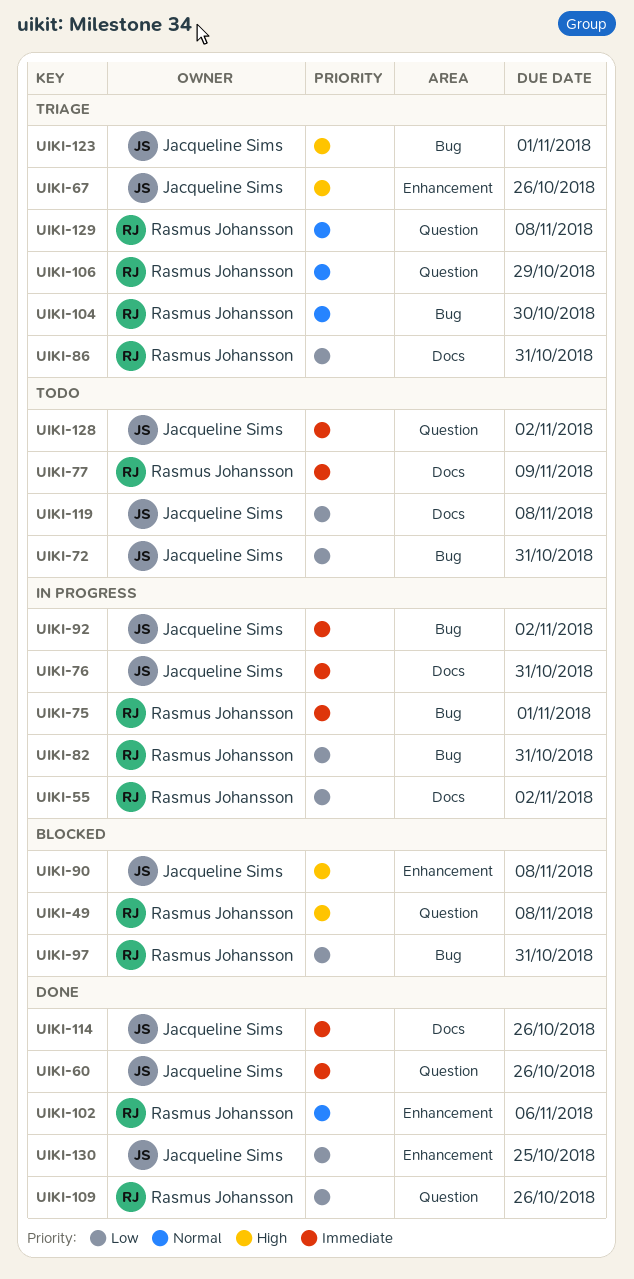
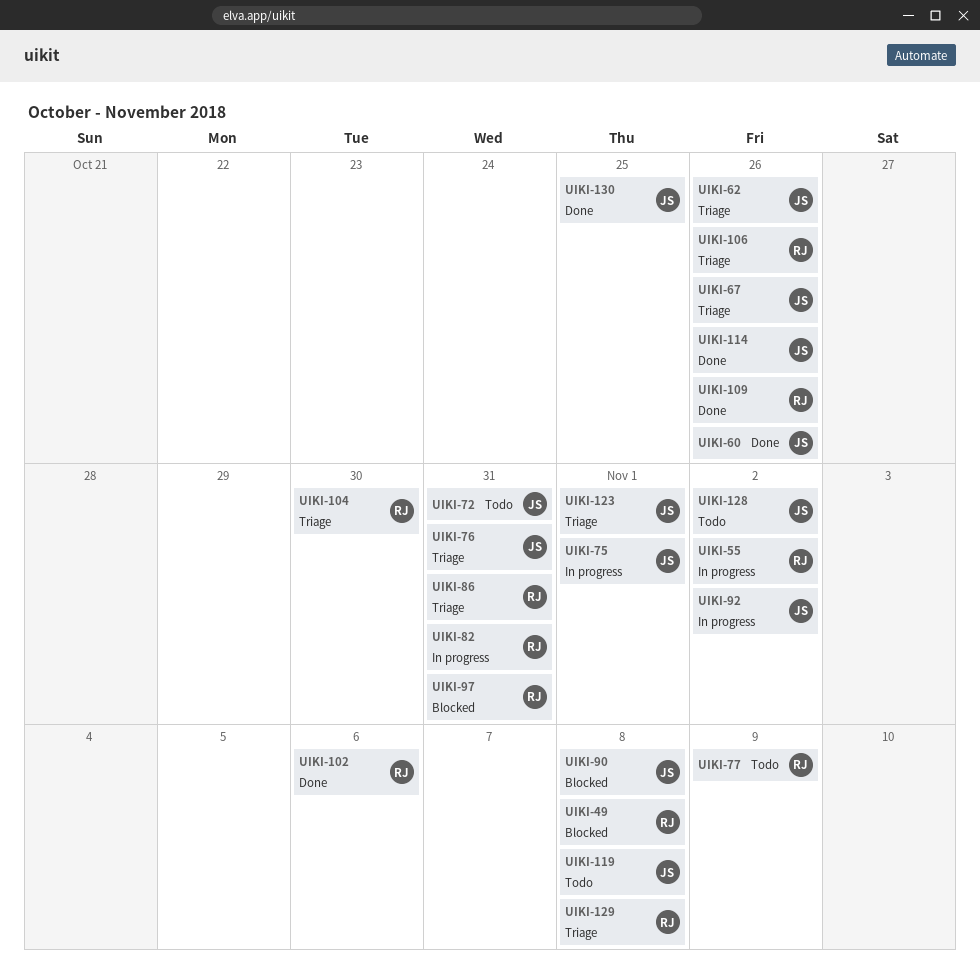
UIKI-62: none -> present
UIKI-75, owner: Rasmus Johansson -> Jacqueline Sims
UIKI-76, status: In progress -> Triage
UIKI-106, due: Oct 29 -> Oct 26

